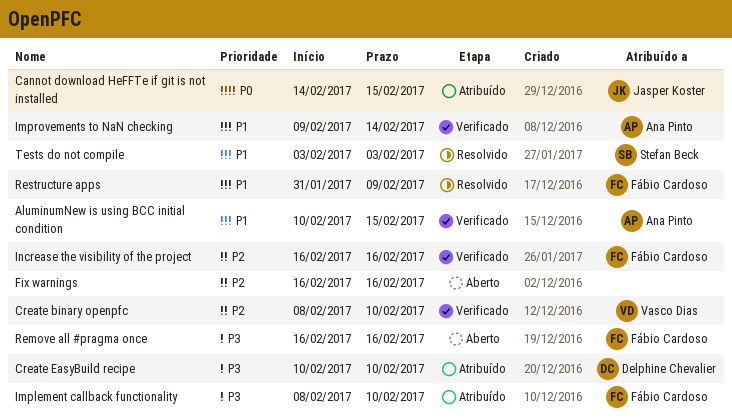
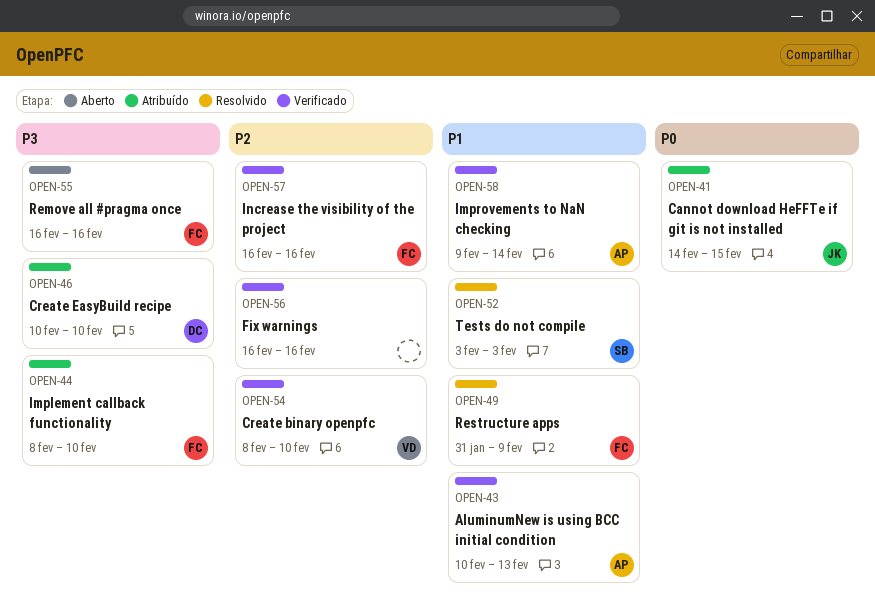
AluminumNew is using BCC initial condition, due: Feb 15 -> Feb 13
Fix warnings, status: Aberto -> Verificado

